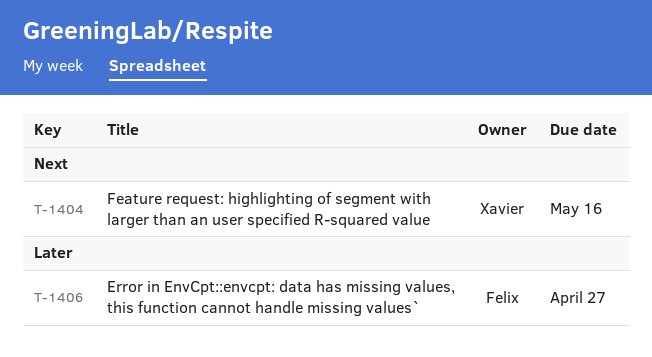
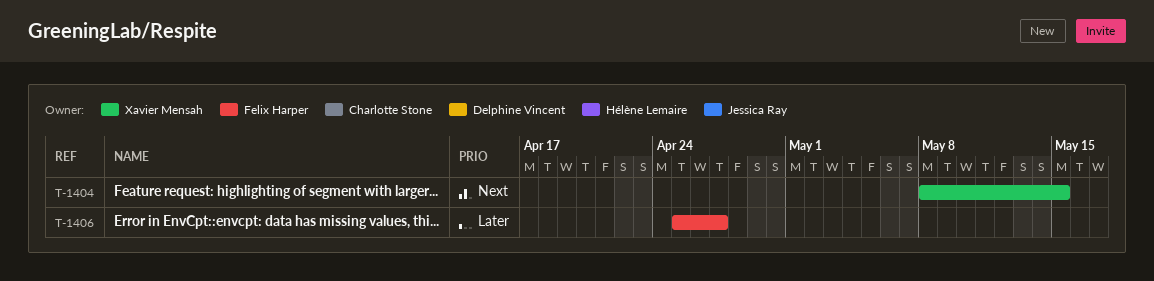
T-1404, due: May 16 -> May 15

